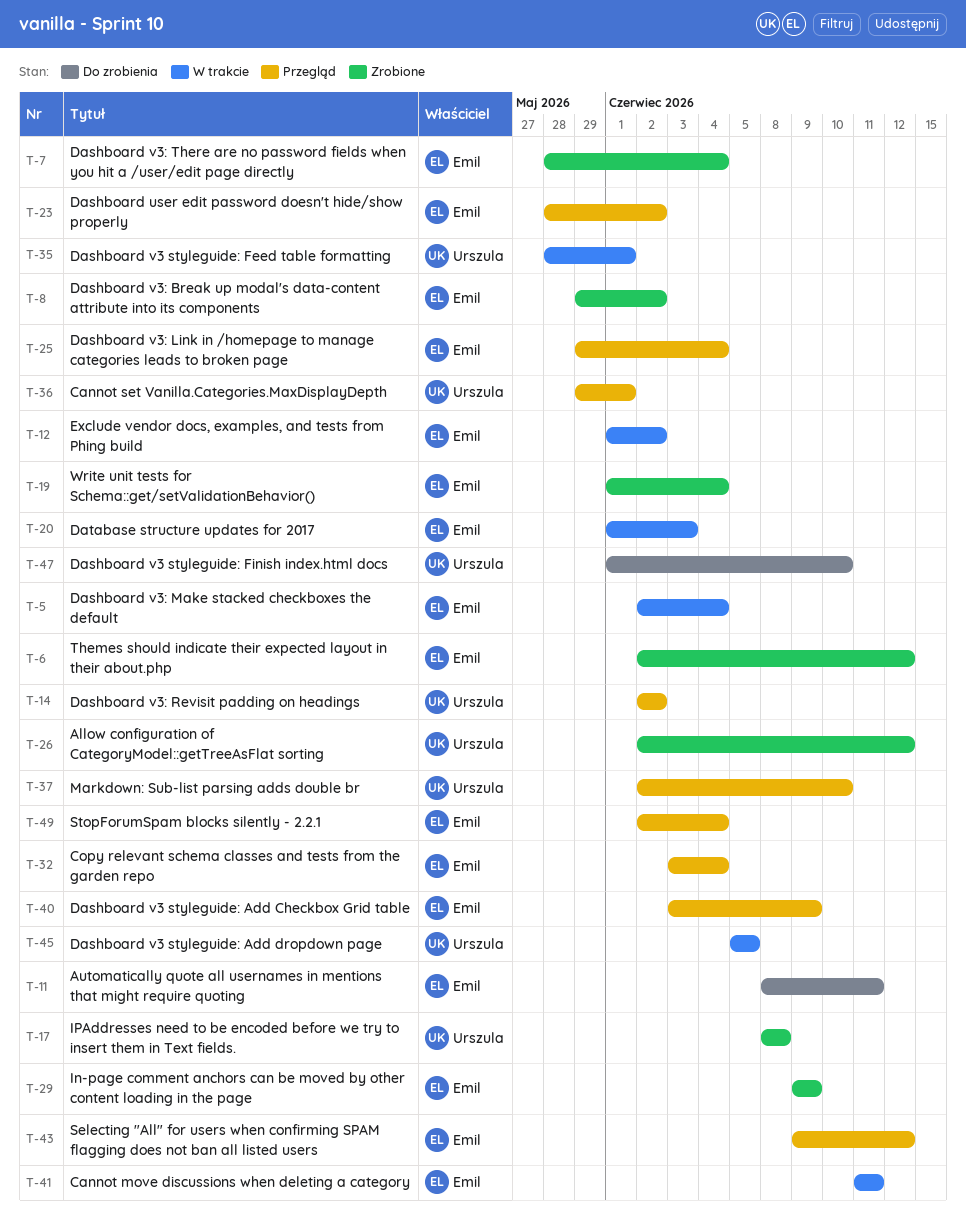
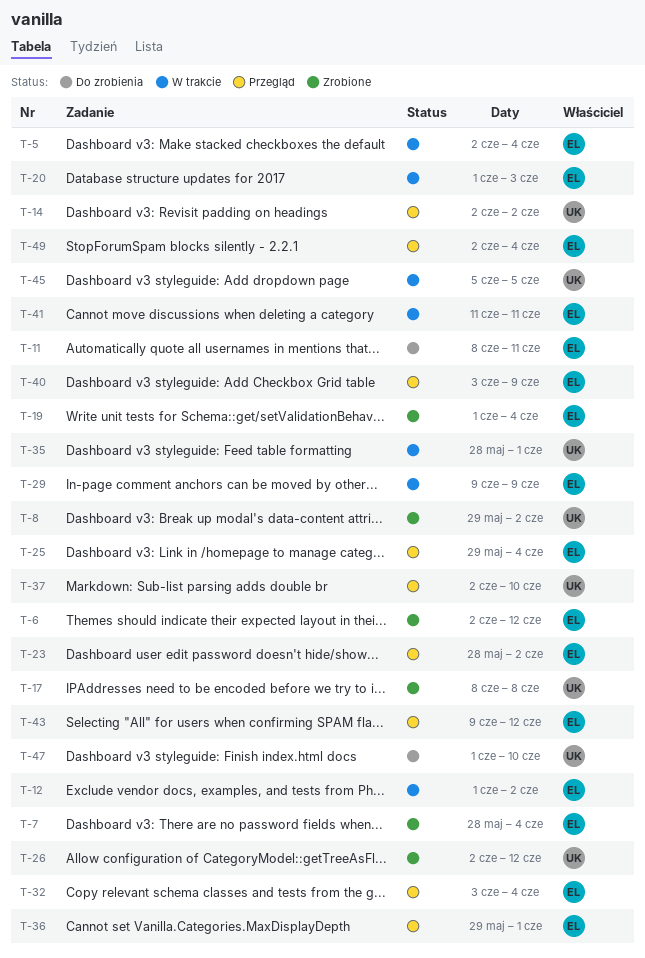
T-8, owner: Emil -> Urszula
T-29, status: Zrobione -> W trakcie
T-36, owner: Urszula -> Emil

